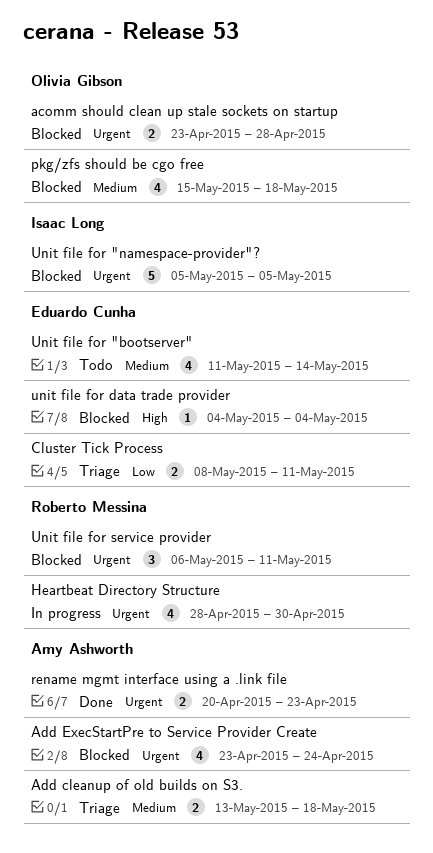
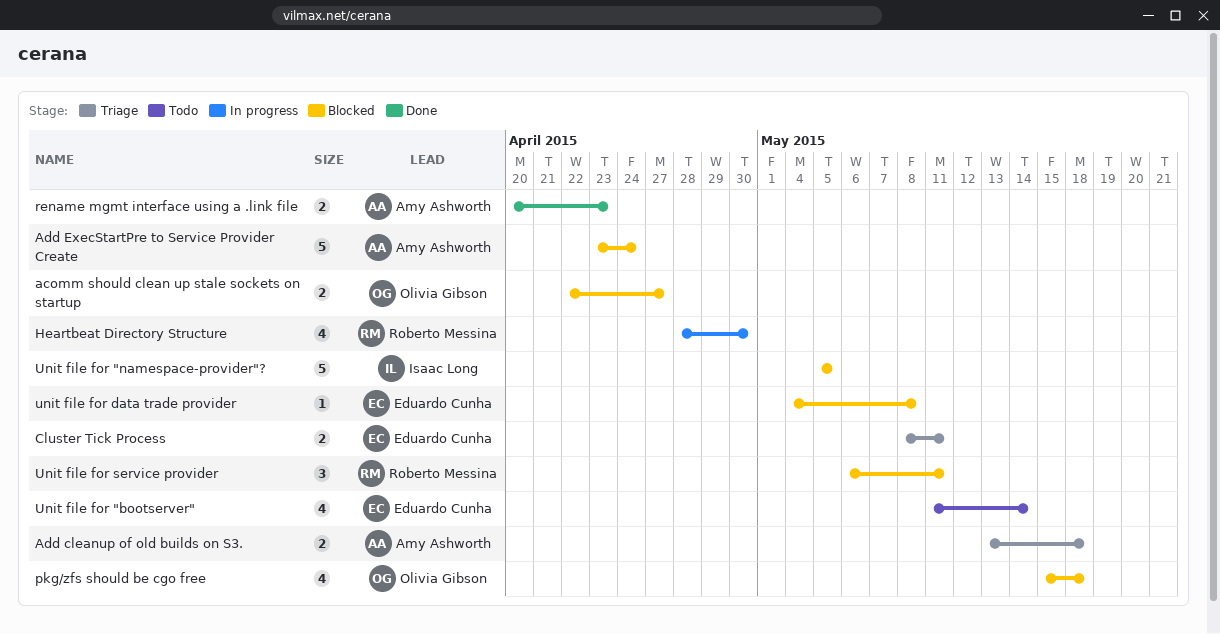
acomm should clean up stale sockets on startup, start: Apr 23 -> Apr 22
acomm should clean up stale sockets on startup, due: Apr 28 -> Apr 27
Add ExecStartPre to Service Provider Create, estimate: 4 -> 5
unit file for data trade provider, due: May 4 -> May 8

